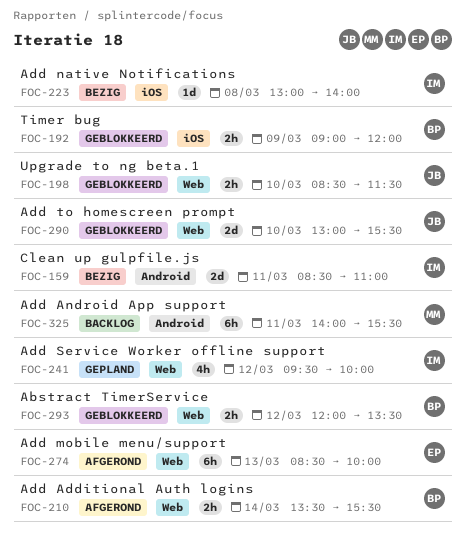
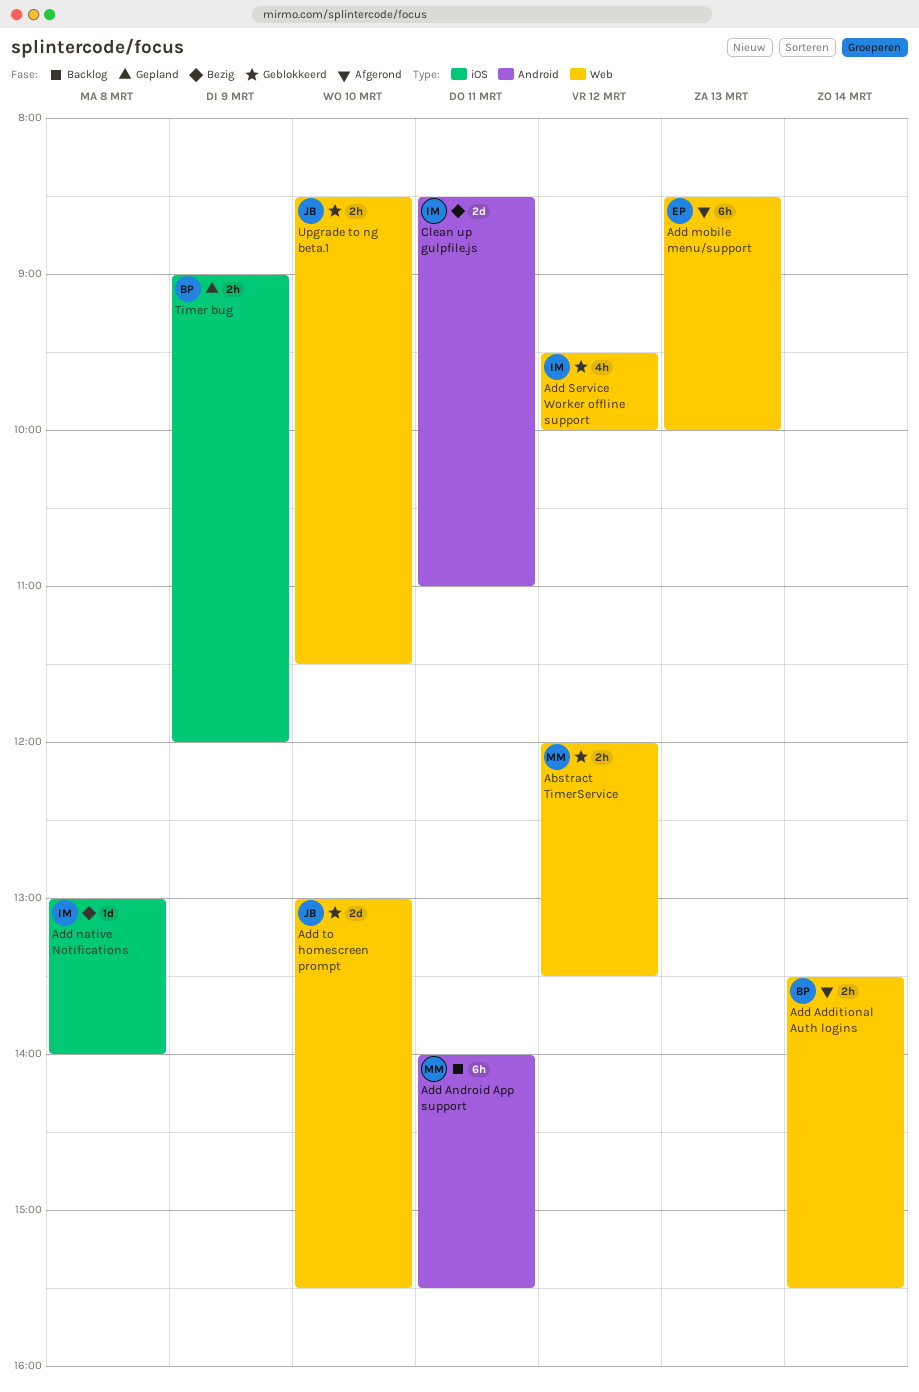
Abstract TimerService, owner: BP -> MM
Add Service Worker offline support, status: Gepland -> Geblokkeerd
Timer bug, status: Geblokkeerd -> Gepland

